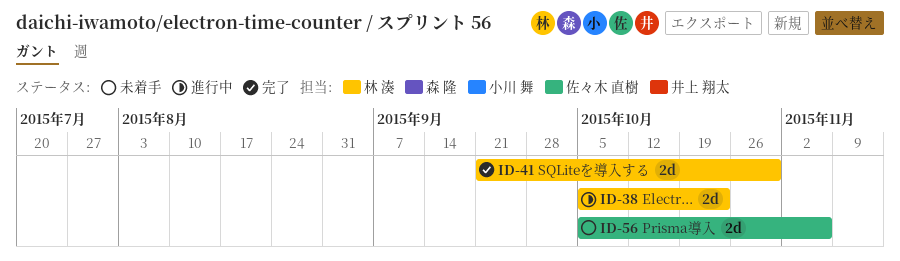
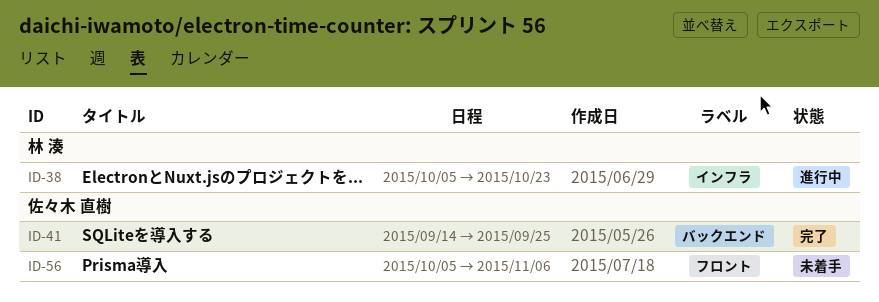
ID-41, owner: 林 湊 -> 佐々木 直樹
ID-41, start: Sep 21 -> Sep 14
ID-41, due: Oct 30 -> Sep 25

